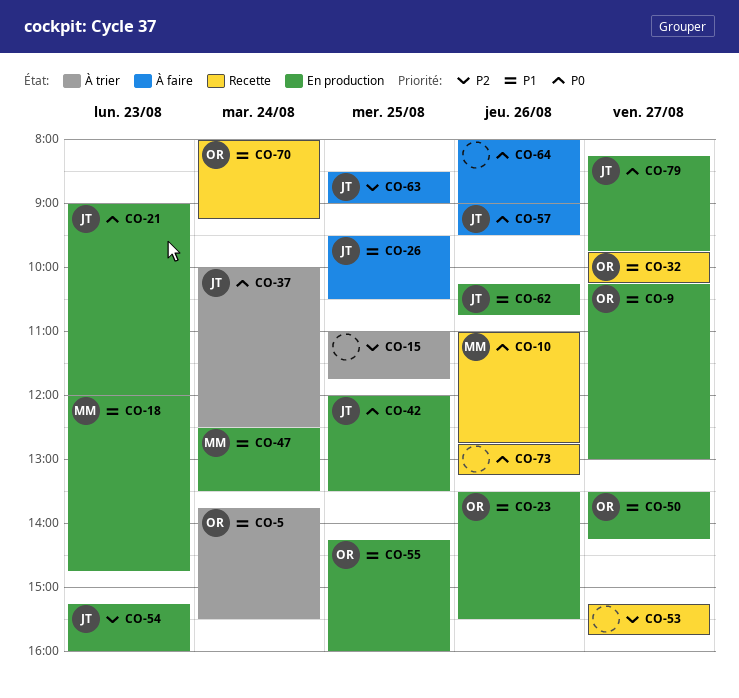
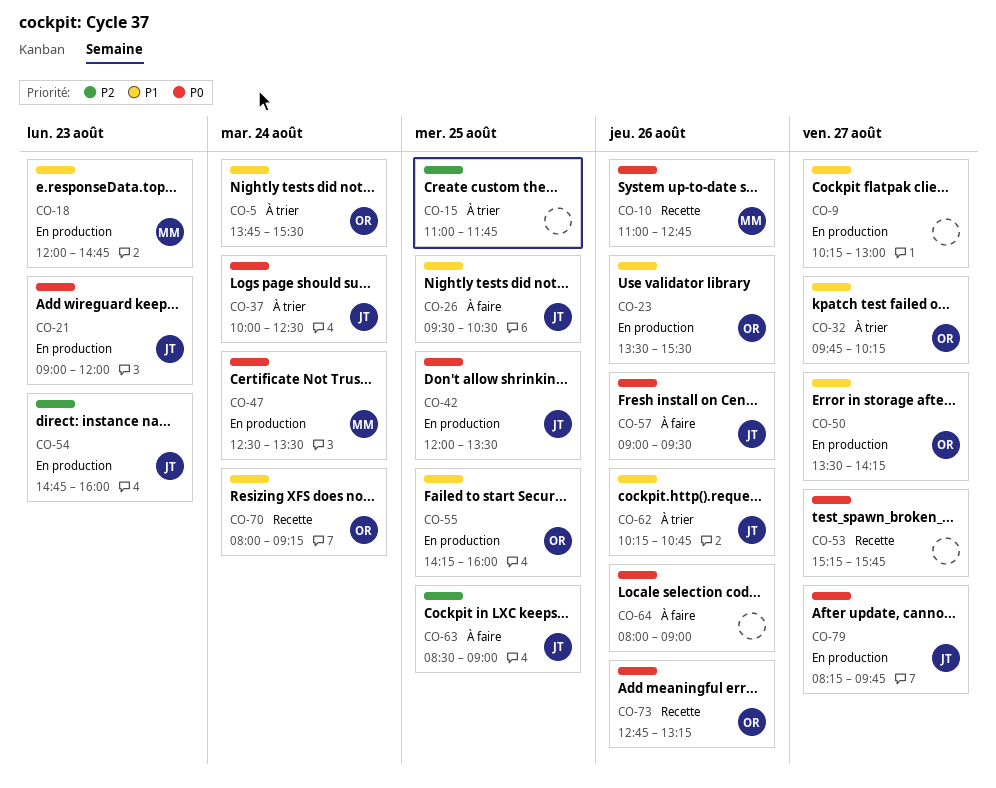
CO-9, owner: OR -> none
CO-32, status: Recette -> À trier
CO-47, priority: P1 -> P0
CO-53, priority: P2 -> P0
CO-54, begins: 15:15 -> 14:45
CO-62, status: En production -> À trier
CO-73, owner: none -> OR

